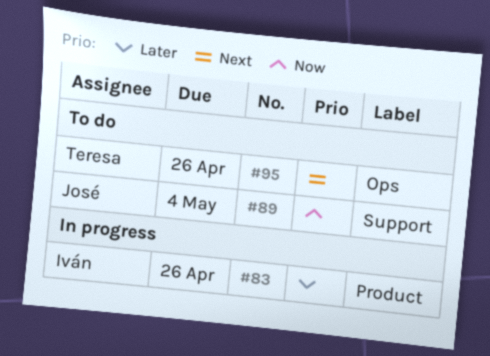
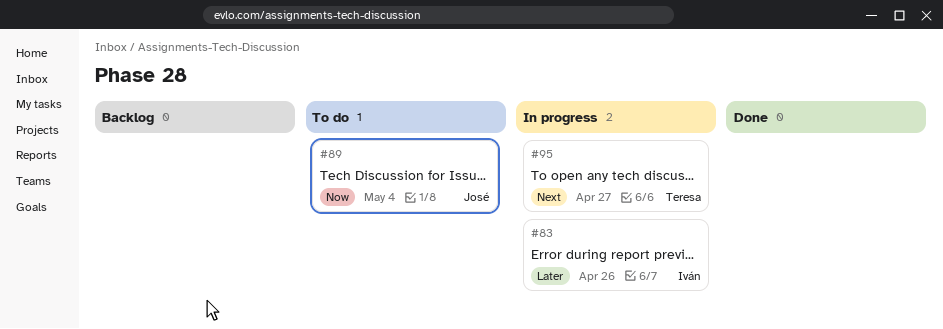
#95, status: To do -> In progress
#95, due: Apr 26 -> Apr 27

